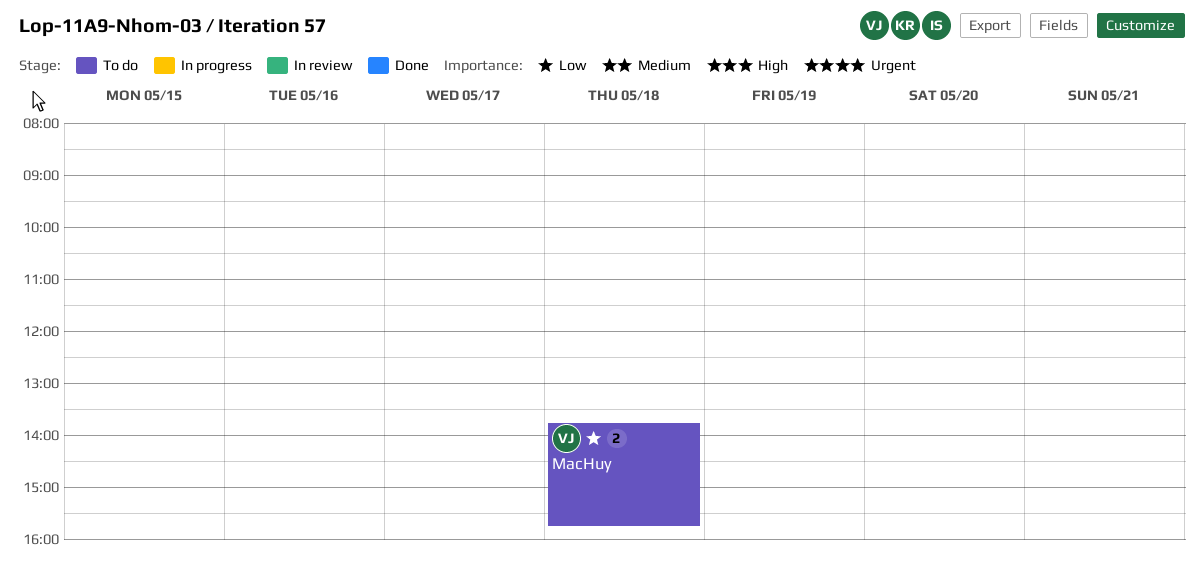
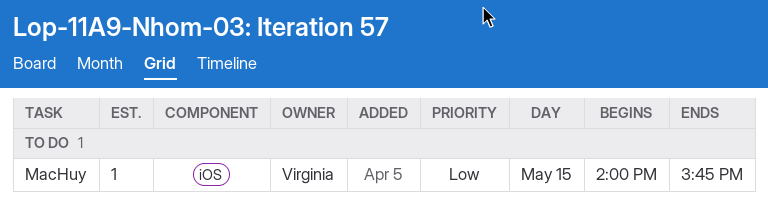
MacHuy, estimate: 2 -> 1
MacHuy, day: May 18 -> May 15
MacHuy, begins: 13:45 -> 14:00

